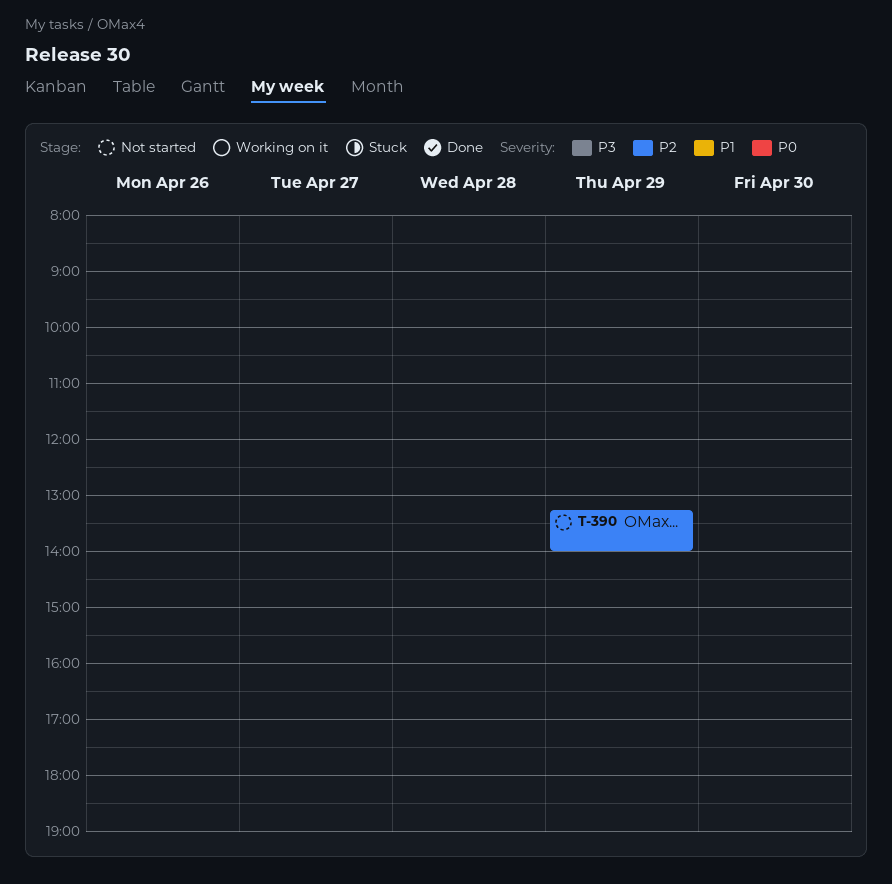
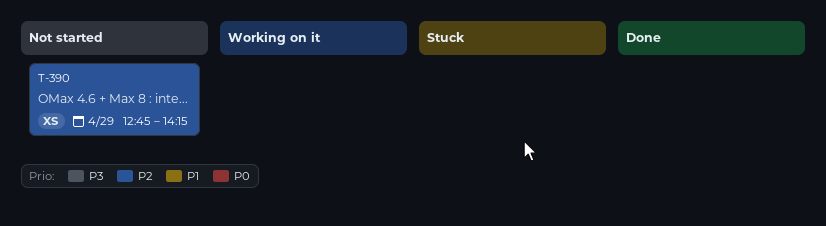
T-390, begins: 13:15 -> 12:45
T-390, ends: 14:00 -> 14:15

